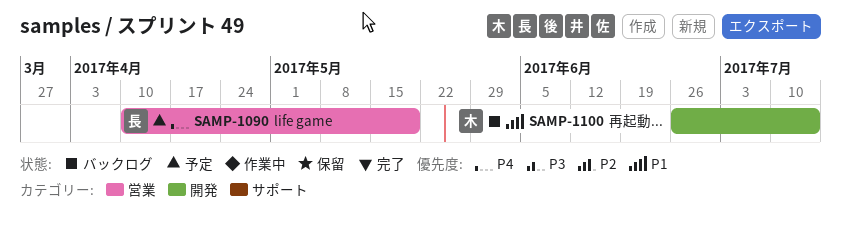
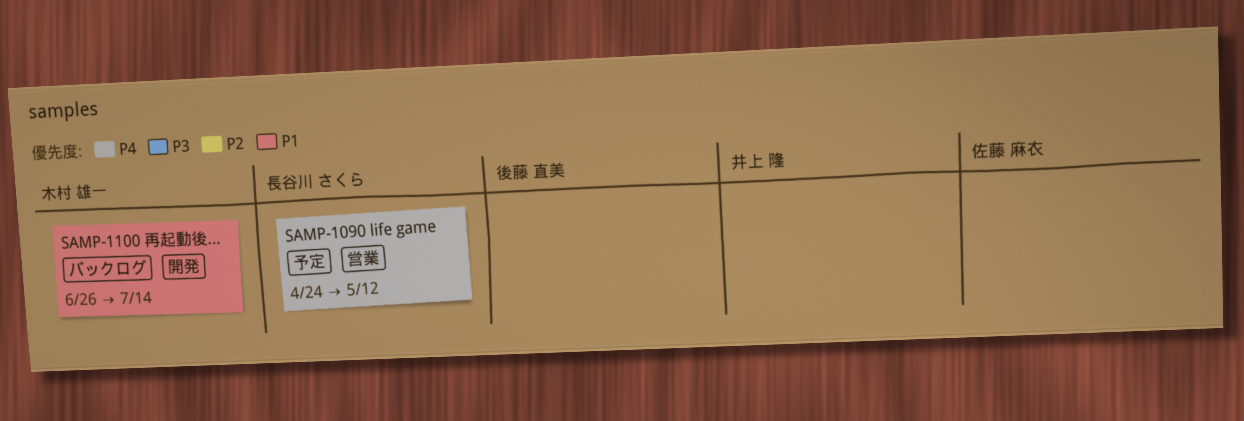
SAMP-1090, start: Apr 10 -> Apr 24
SAMP-1090, due: May 19 -> May 12

